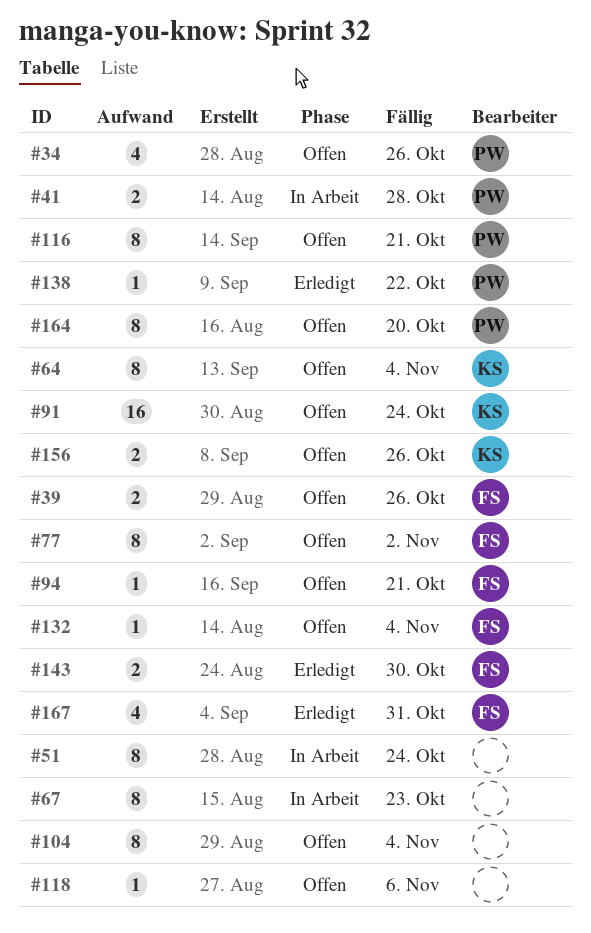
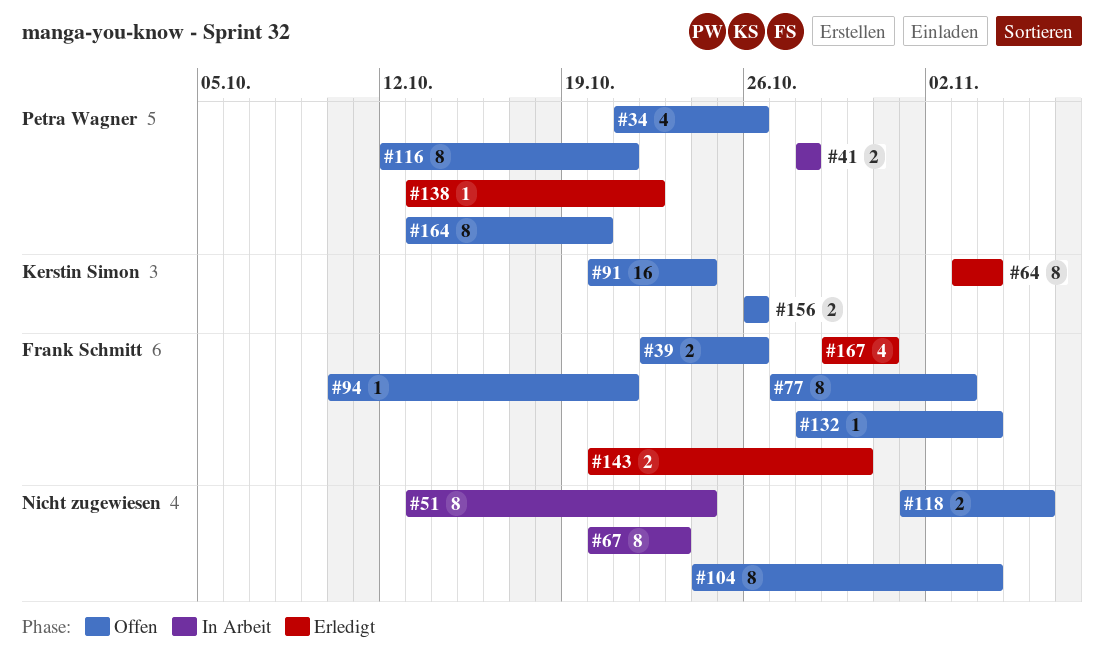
#64, status: Offen -> Erledigt
#77, due: Nov 2 -> Nov 3
#118, estimate: 1 -> 2

